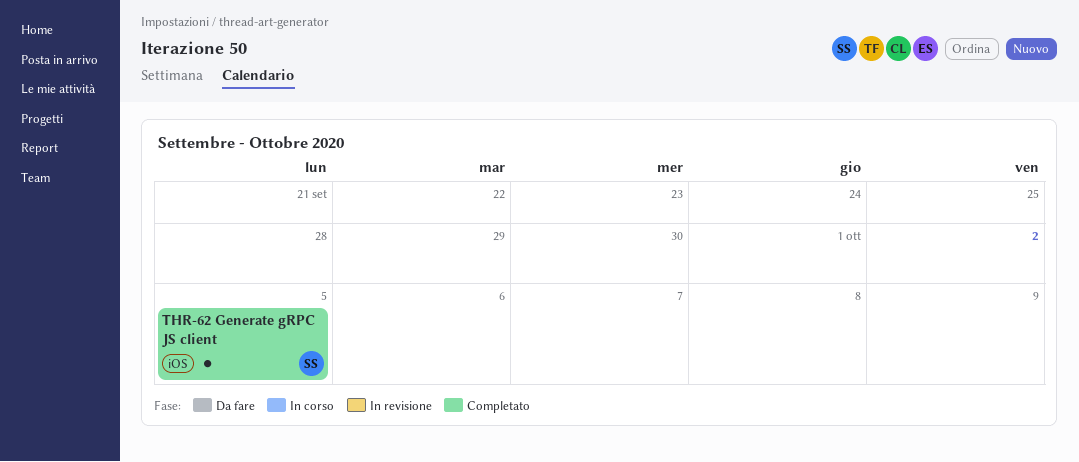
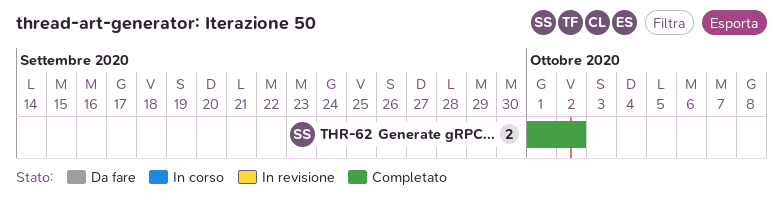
THR-62, estimate: 1 -> 2
THR-62, due: Oct 5 -> Oct 2

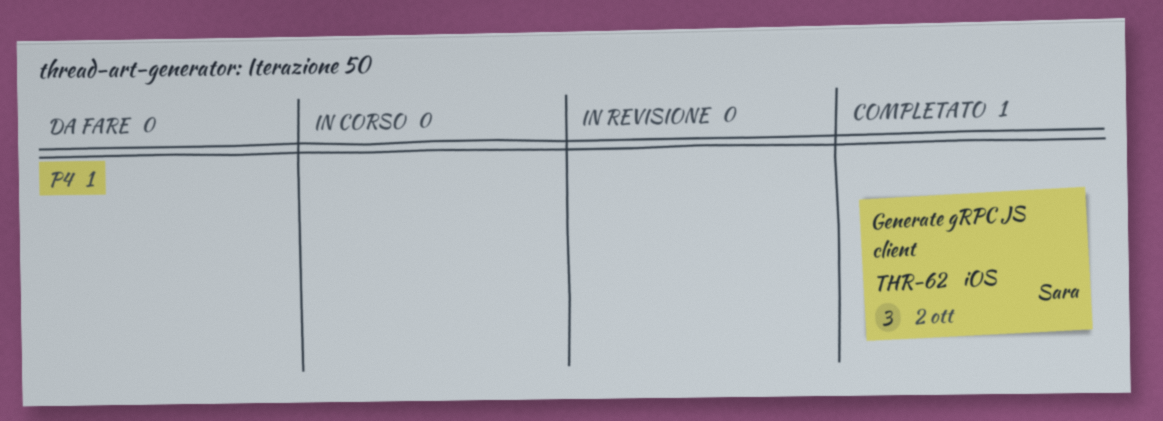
THR-62, estimate: 2 -> 3

